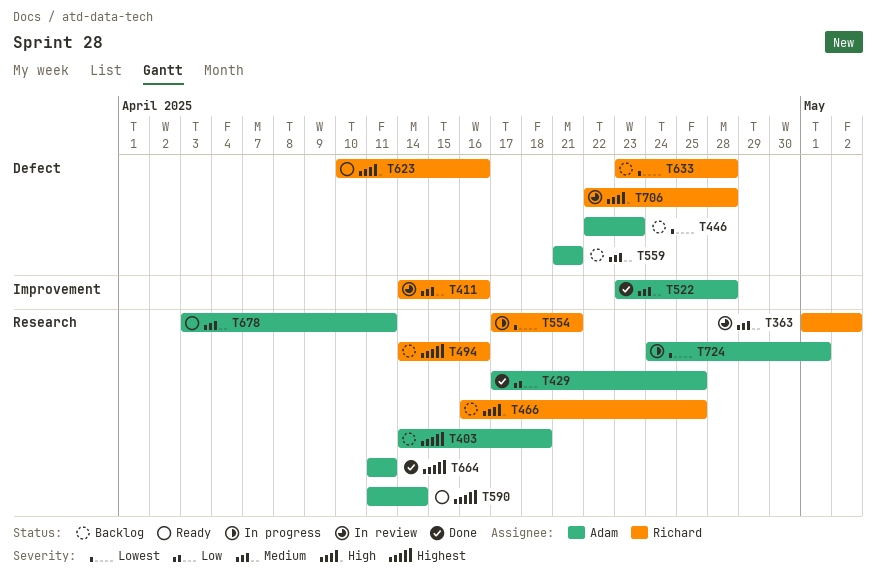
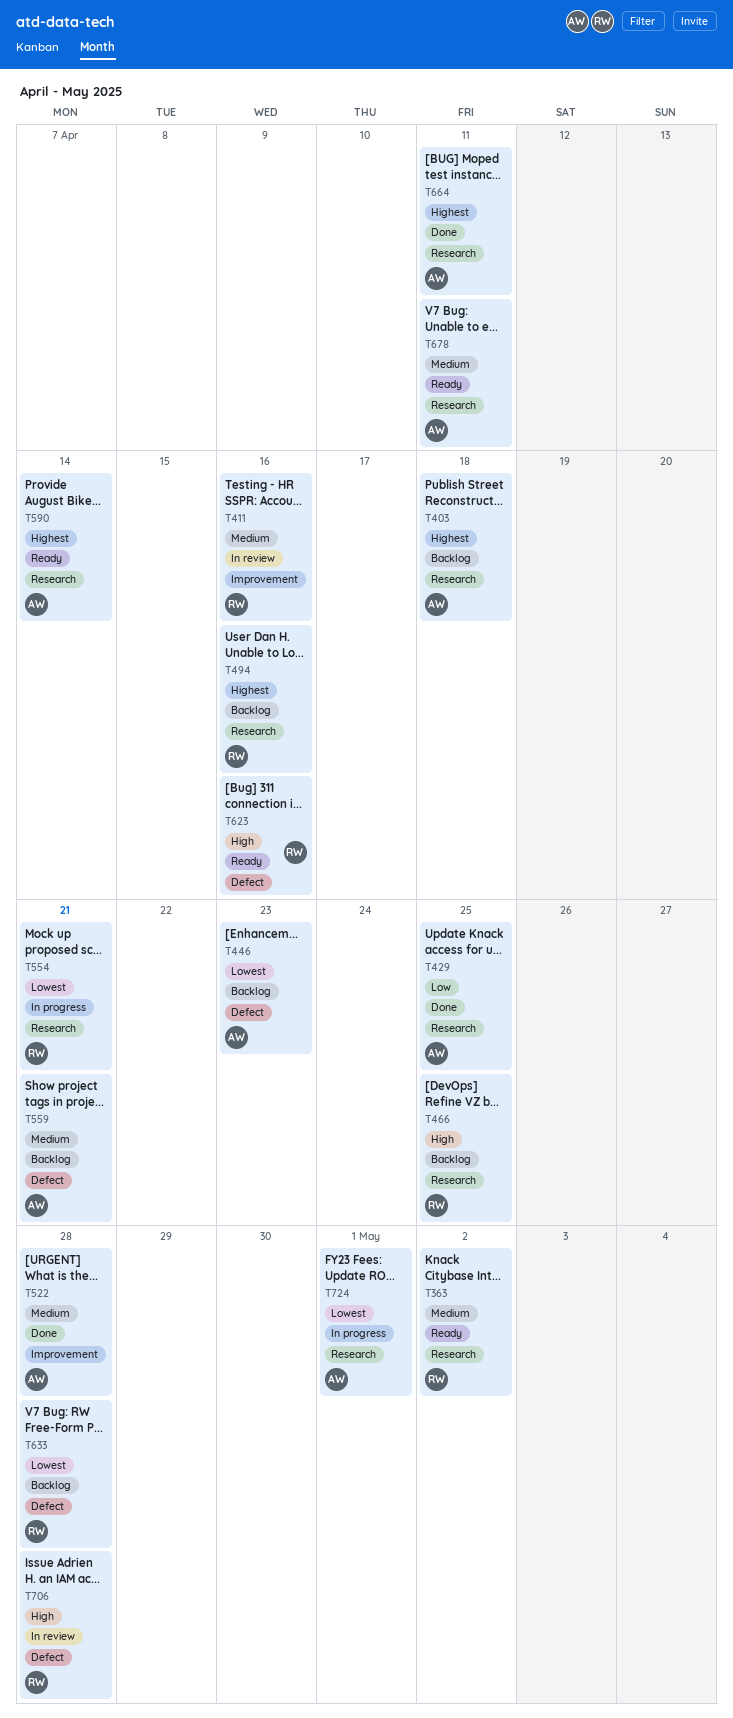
T363, status: In review -> Ready

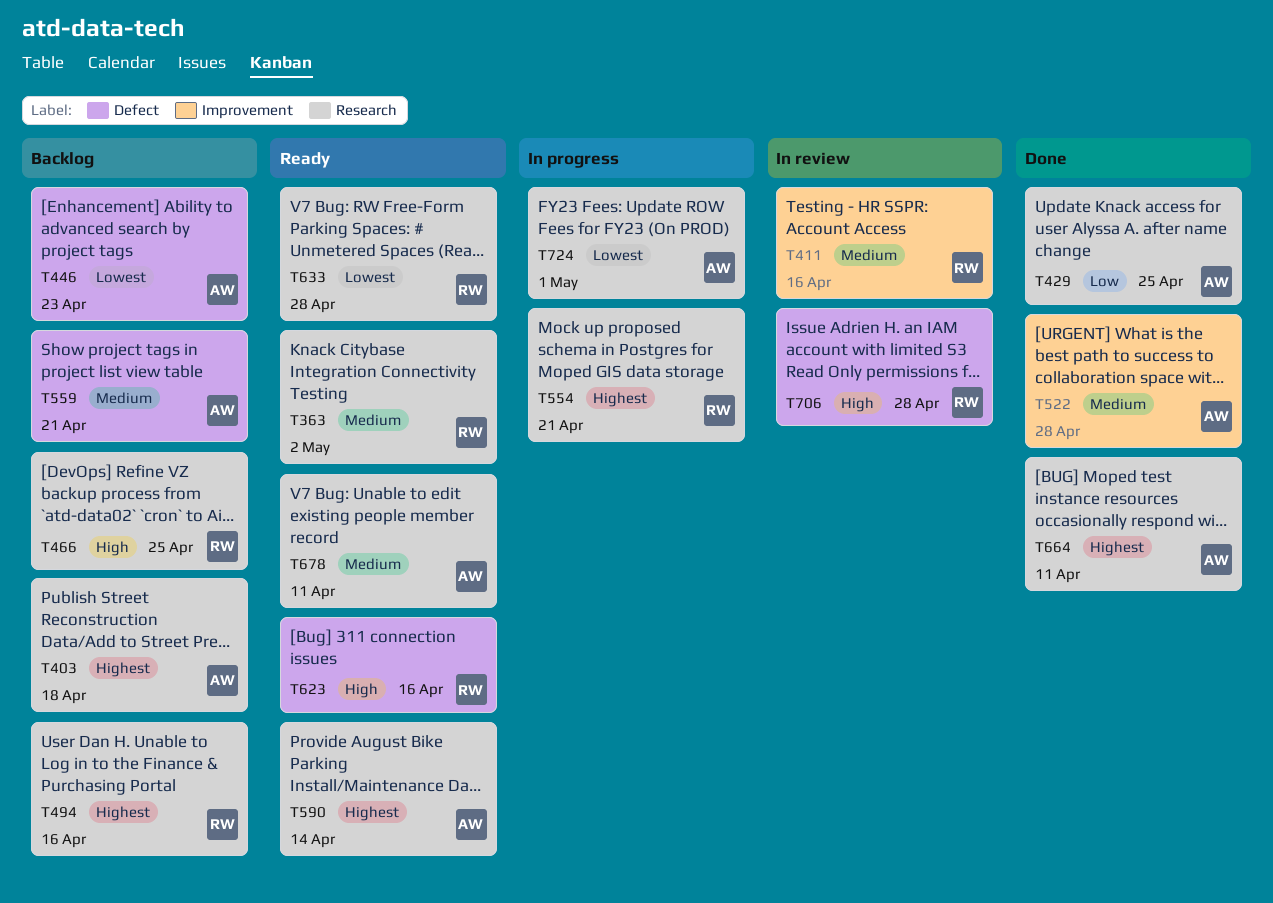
T554, priority: Lowest -> Highest
T633, status: Backlog -> Ready
T633, label: Defect -> Research

